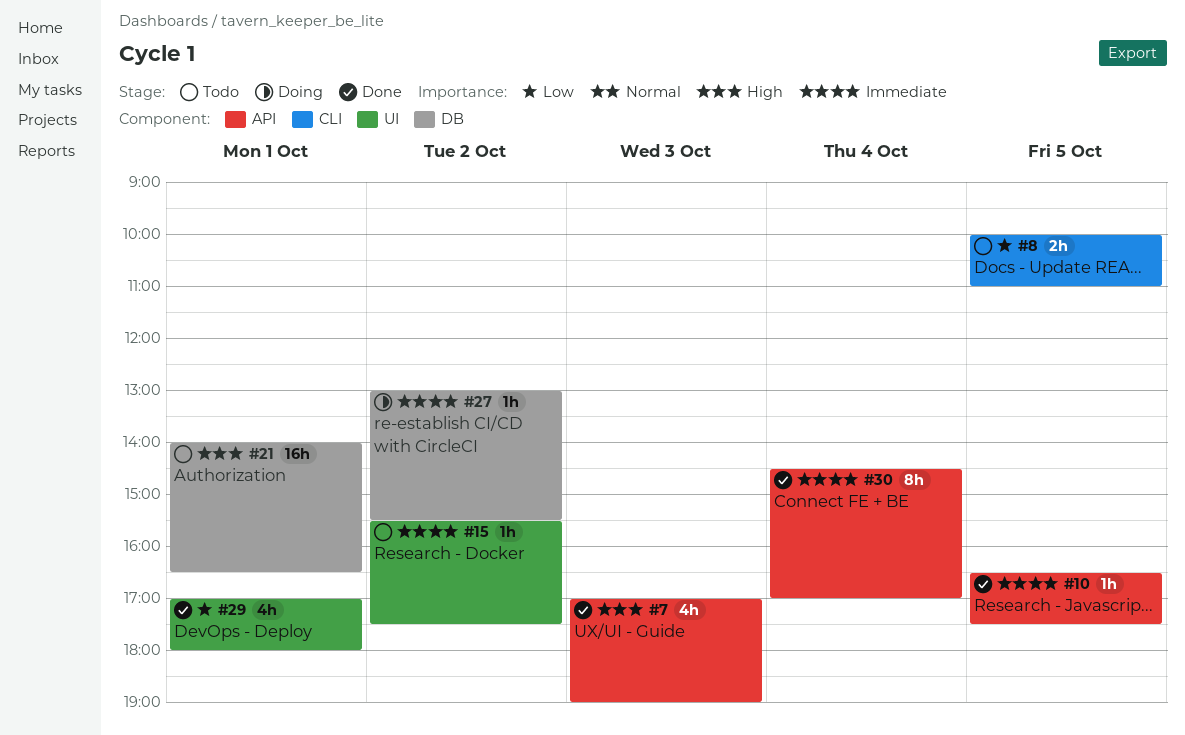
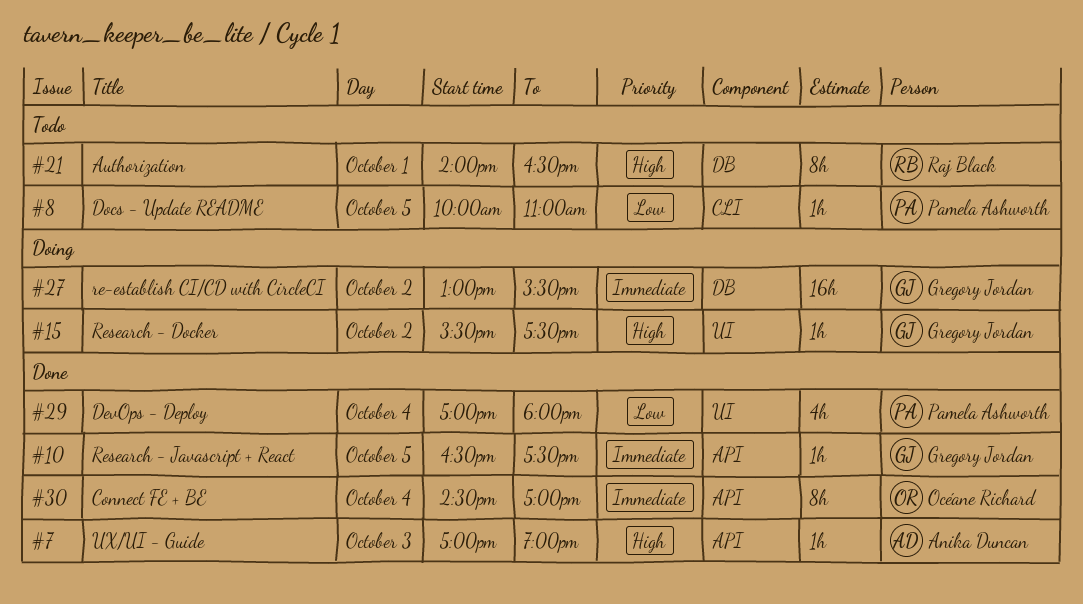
#7, estimate: 4h -> 1h
#8, estimate: 2h -> 1h
#15, status: Todo -> Doing
#15, priority: Immediate -> High
#21, estimate: 16h -> 8h
#27, estimate: 1h -> 16h
#29, day: Oct 1 -> Oct 4

